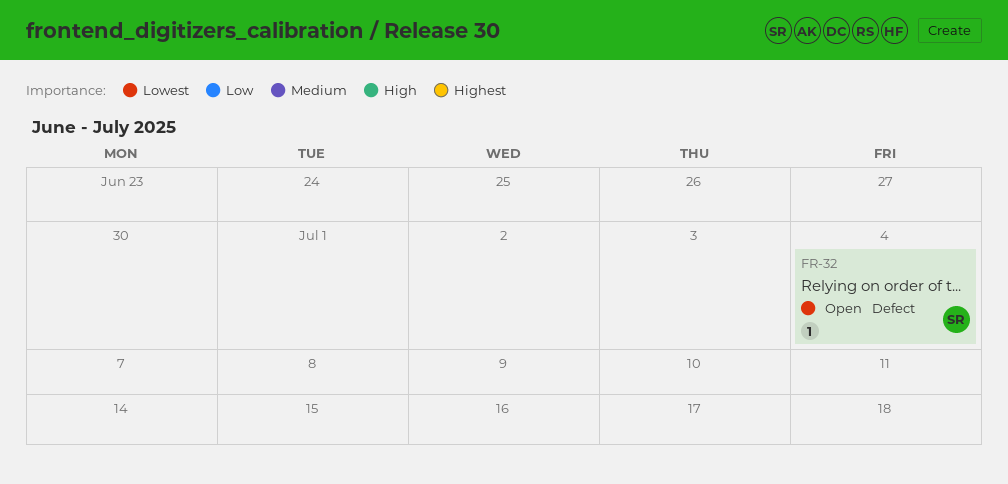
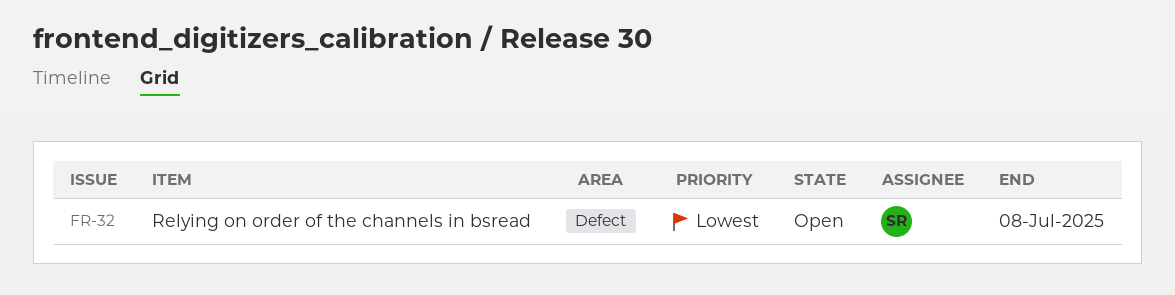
FR-32, due: Jul 4 -> Jul 8

